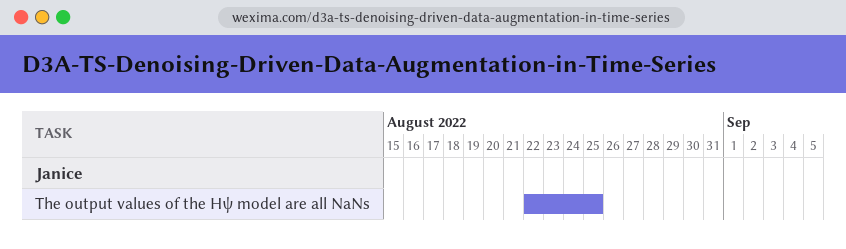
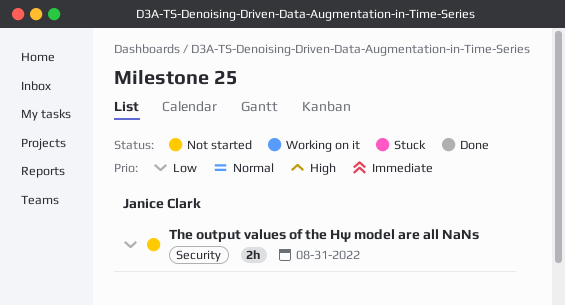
The output values of the Hψ model are all NaNs, due: Aug 25 -> Aug 31

